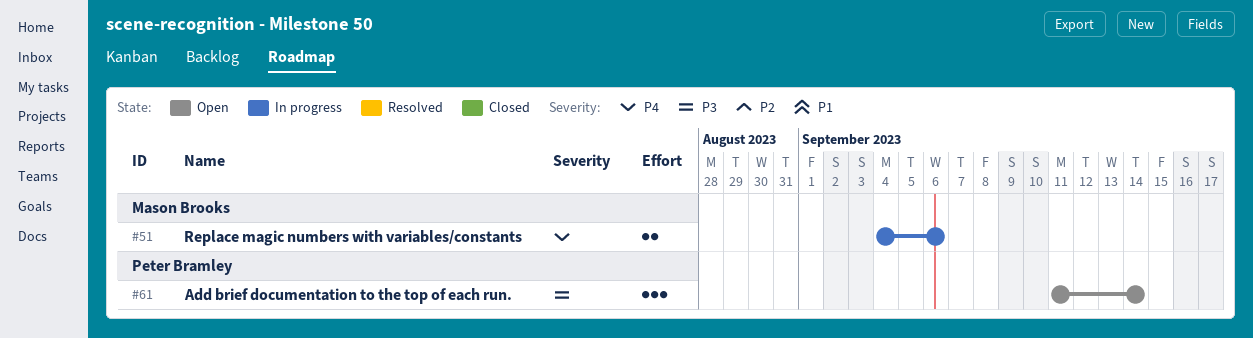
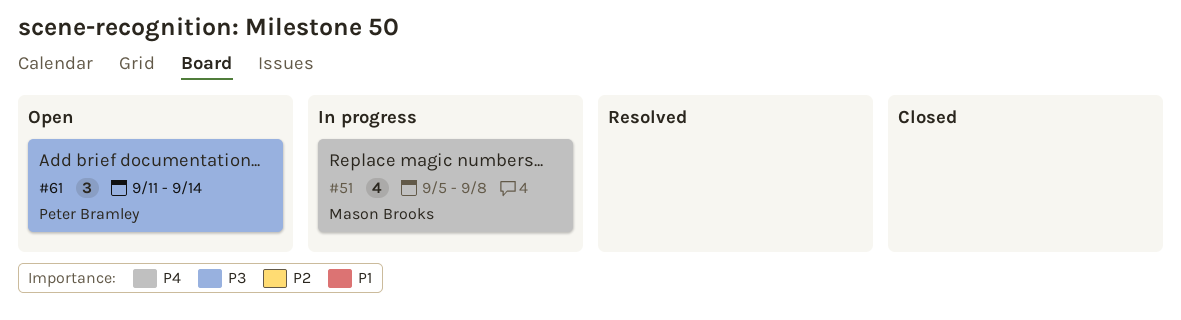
#51, estimate: 2 -> 4
#51, start: Sep 4 -> Sep 5
#51, due: Sep 6 -> Sep 8

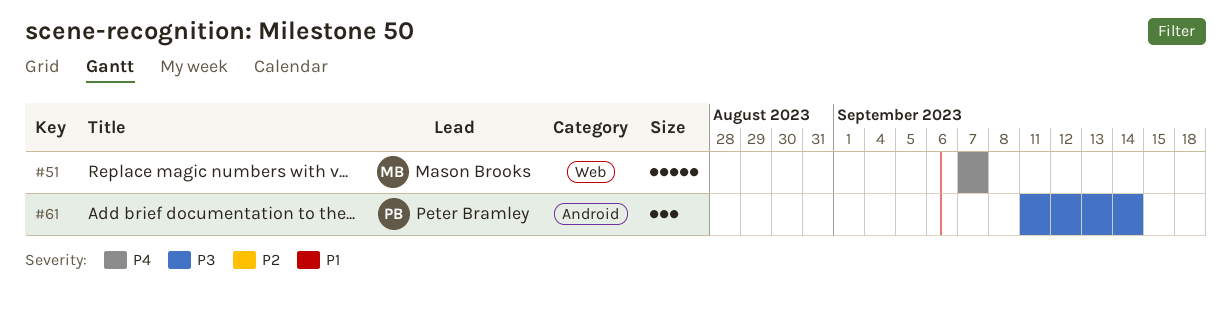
#51, estimate: 4 -> 5
#51, start: Sep 5 -> Sep 7
#51, due: Sep 8 -> Sep 7

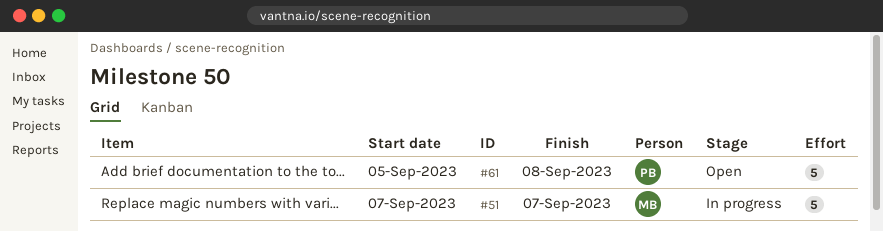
#61, estimate: 3 -> 5
#61, start: Sep 11 -> Sep 5
#61, due: Sep 14 -> Sep 8

